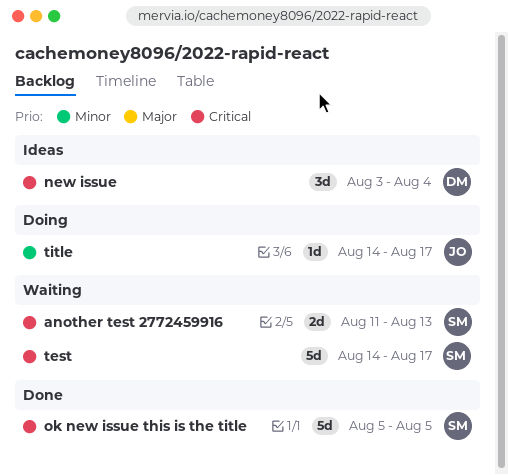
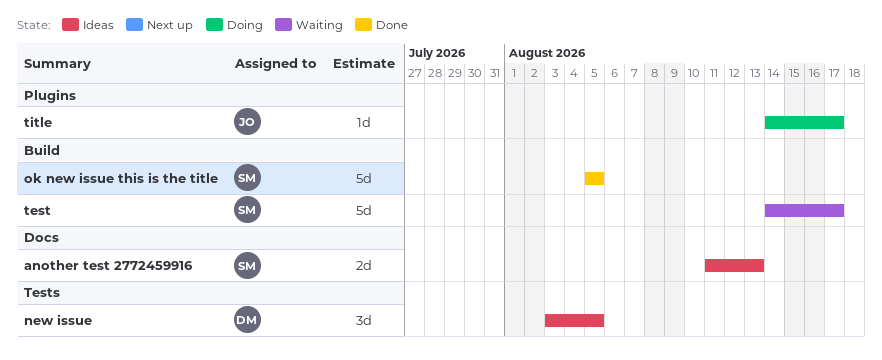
another test 2772459916, status: Waiting -> Ideas
new issue, due: Aug 4 -> Aug 5

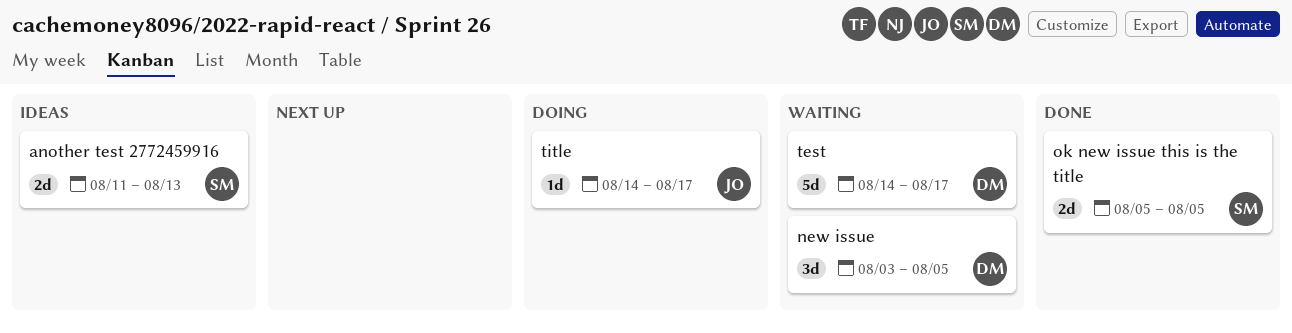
new issue, status: Ideas -> Waiting
ok new issue this is the title, estimate: 5d -> 2d
test, owner: SM -> DM

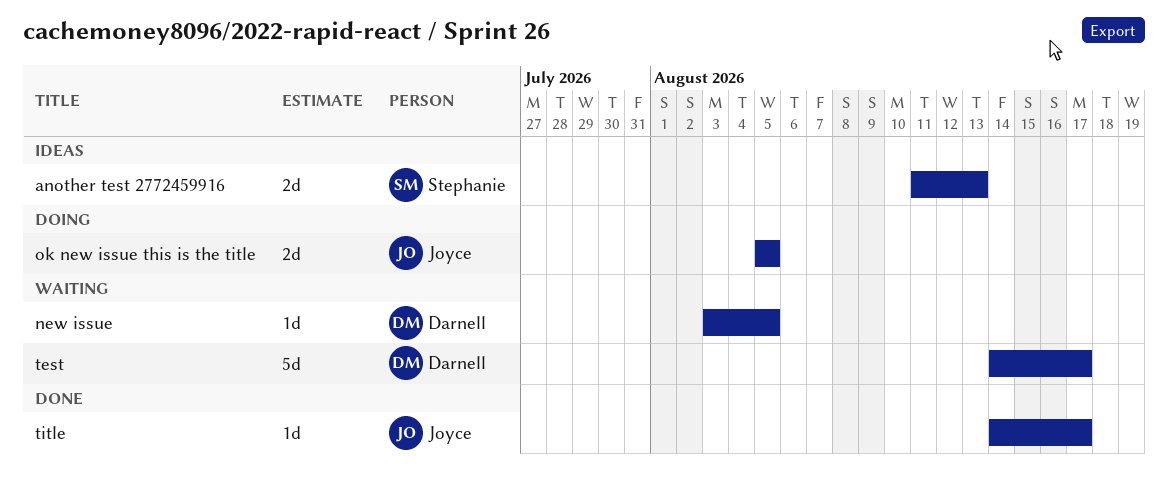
new issue, estimate: 3d -> 1d
ok new issue this is the title, status: Done -> Doing
ok new issue this is the title, owner: Stephanie -> Joyce
title, status: Doing -> Done

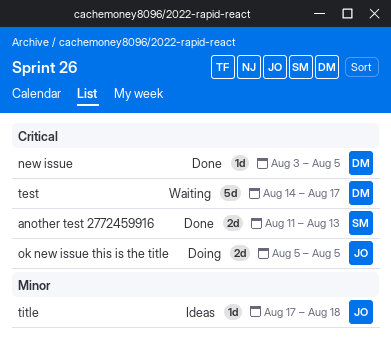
another test 2772459916, status: Ideas -> Done
new issue, status: Waiting -> Done
title, status: Done -> Ideas
title, start: Aug 14 -> Aug 17
title, due: Aug 17 -> Aug 18

